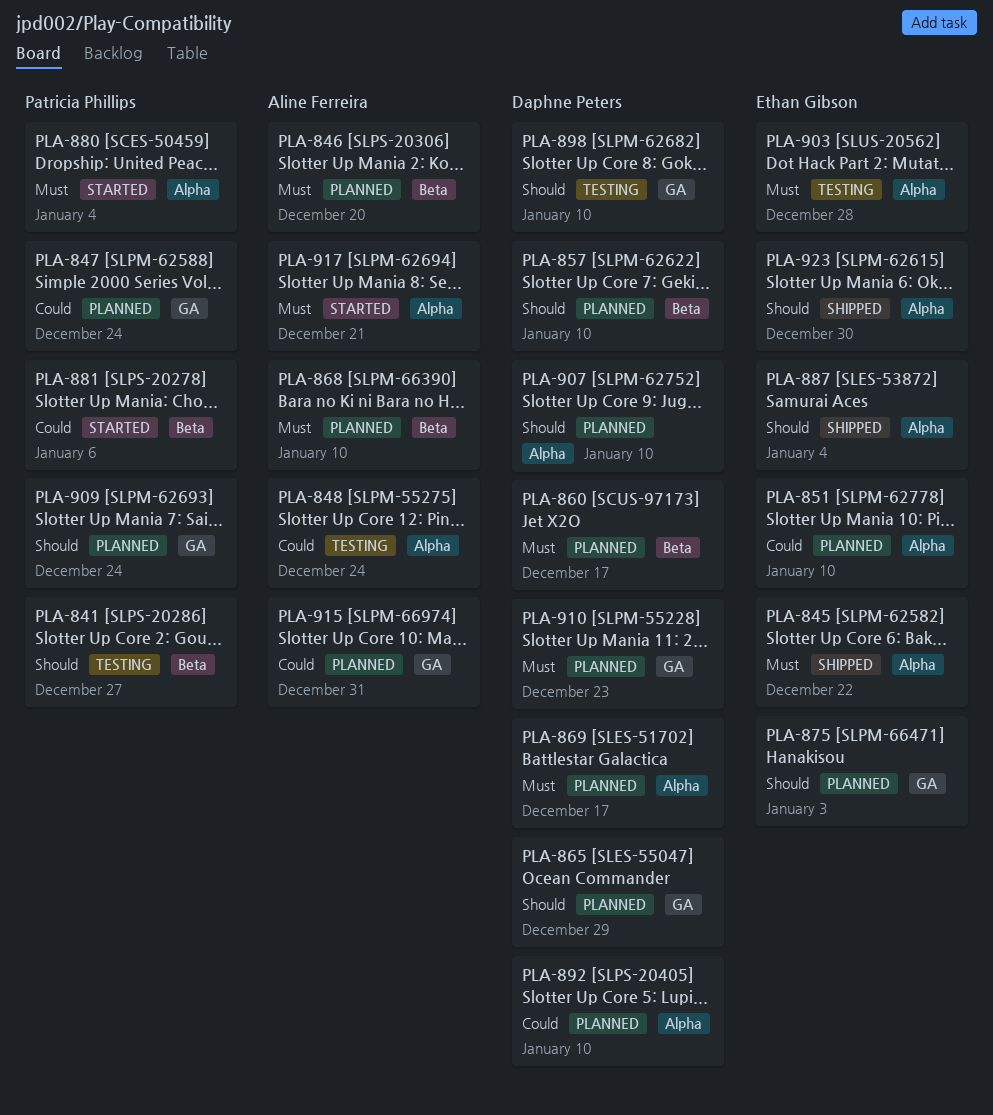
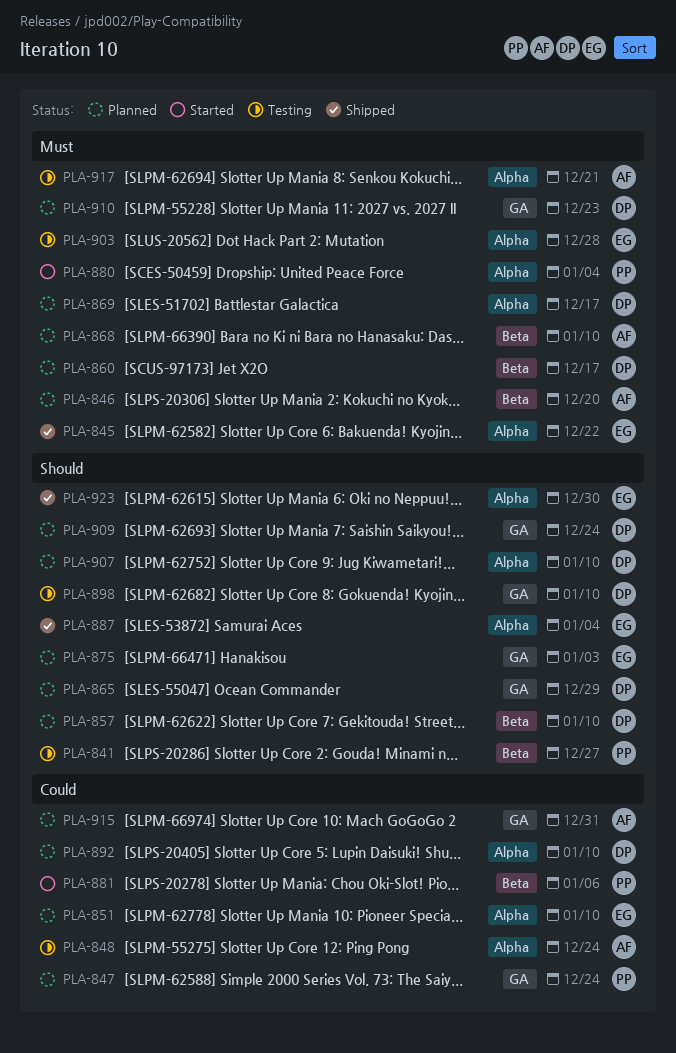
PLA-909, owner: Patricia Phillips -> Daphne Peters
PLA-917, status: Started -> Testing

